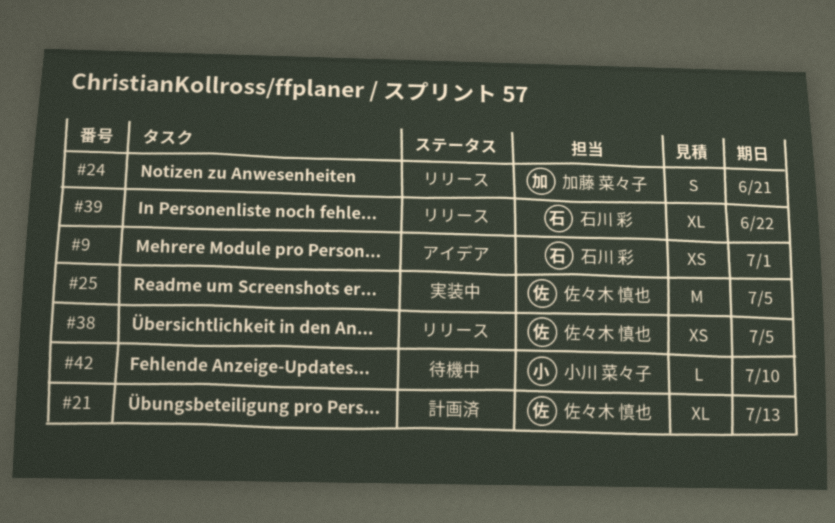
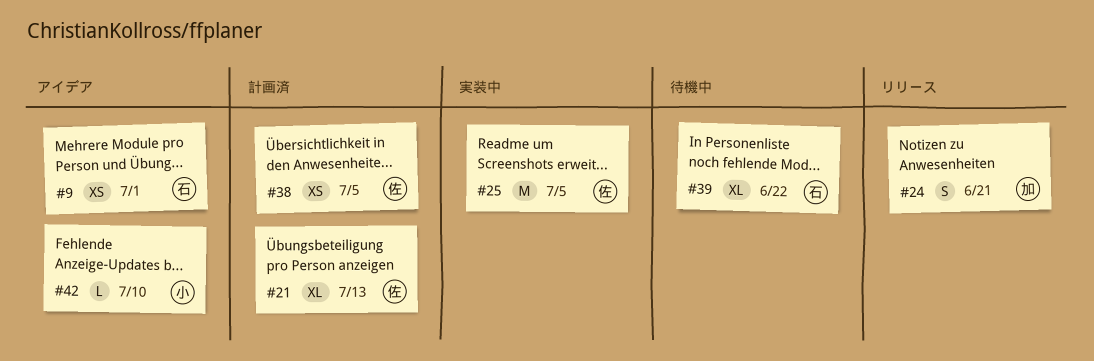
#38, status: リリース -> 計画済
#39, status: リリース -> 待機中
#42, status: 待機中 -> アイデア

